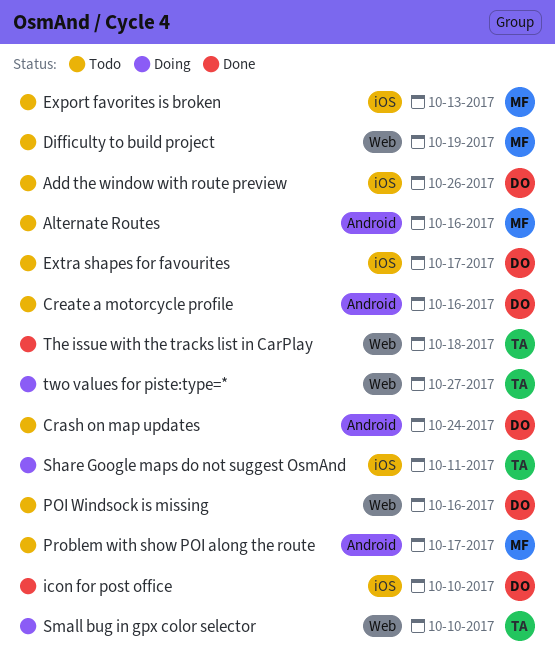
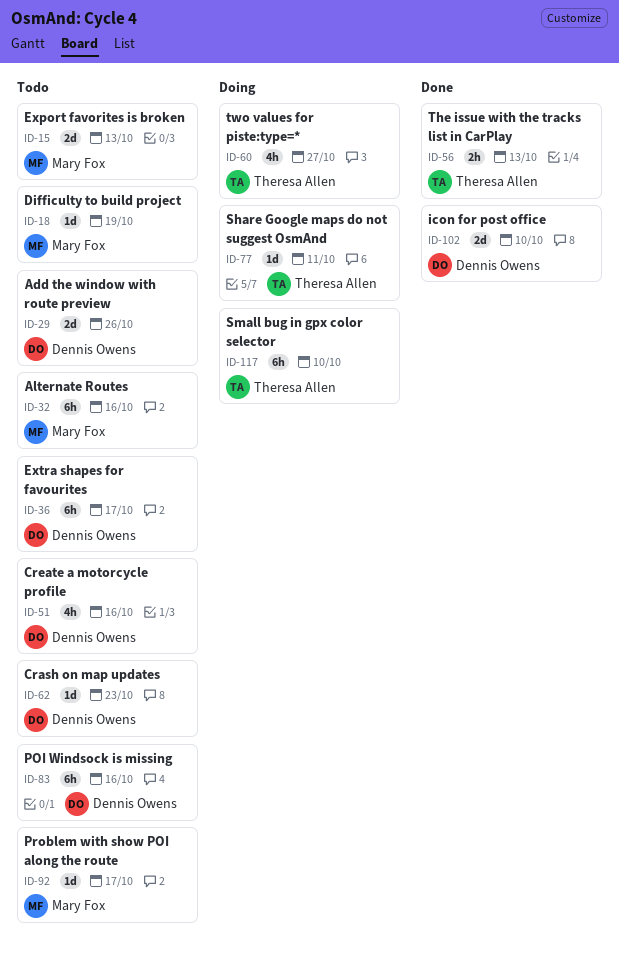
Crash on map updates, due: Oct 24 -> Oct 23
The issue with the tracks list in CarPlay, due: Oct 18 -> Oct 13

